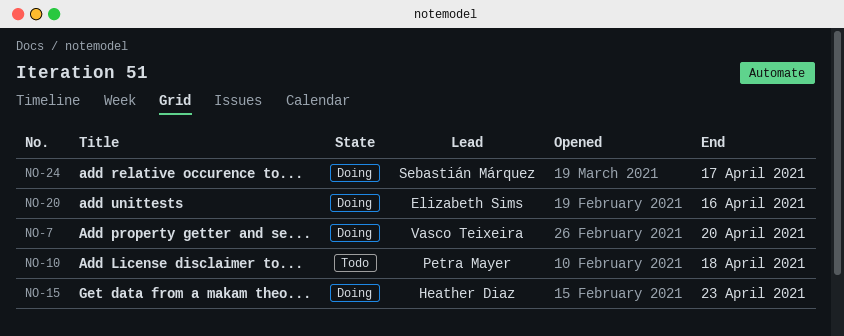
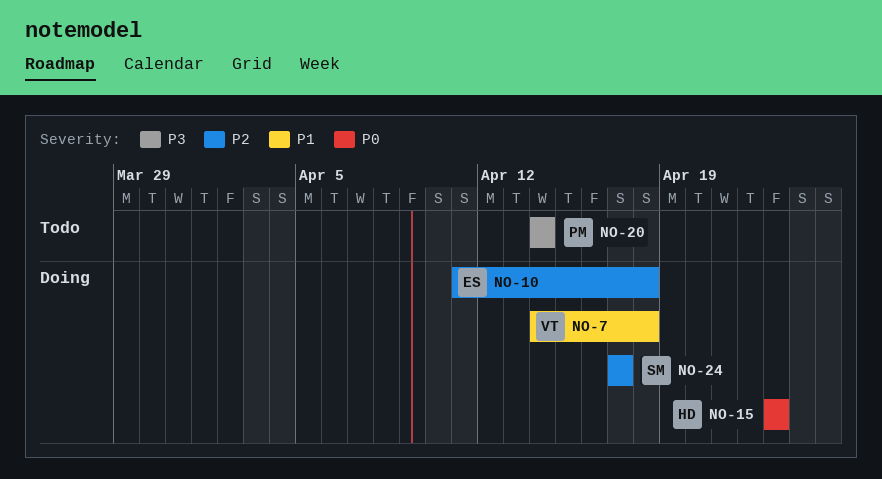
NO-7, due: Apr 20 -> Apr 18
NO-10, status: Todo -> Doing
NO-10, owner: Petra Mayer -> Elizabeth Sims
NO-20, status: Doing -> Todo
NO-20, owner: Elizabeth Sims -> Petra Mayer
NO-20, due: Apr 16 -> Apr 14

